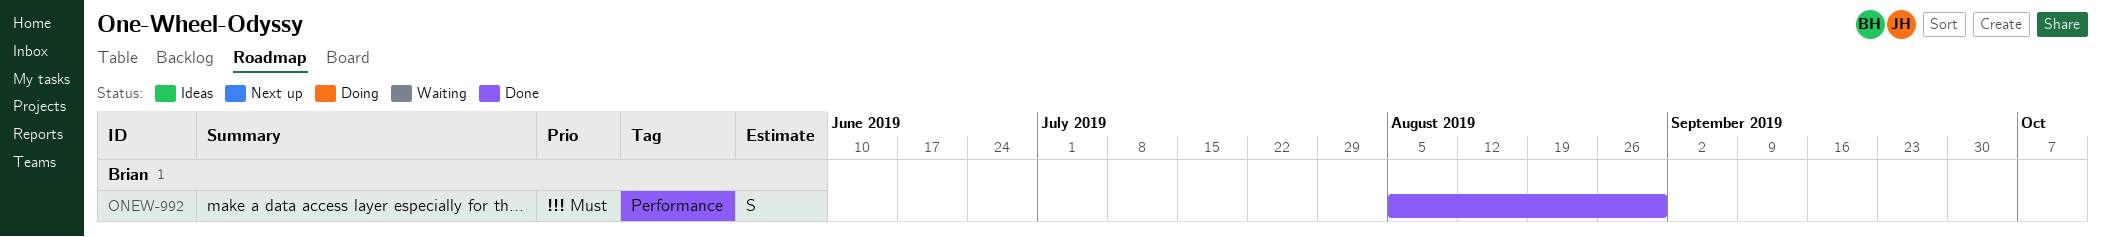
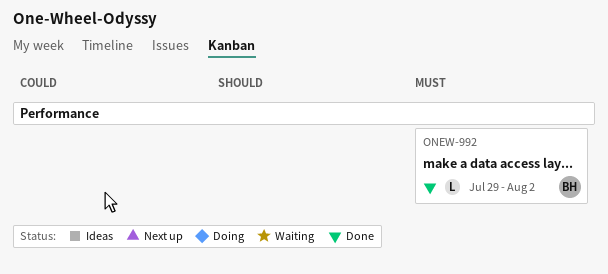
ONEW-992, estimate: S -> L
ONEW-992, start: Aug 5 -> Jul 29
ONEW-992, due: Aug 30 -> Aug 2

